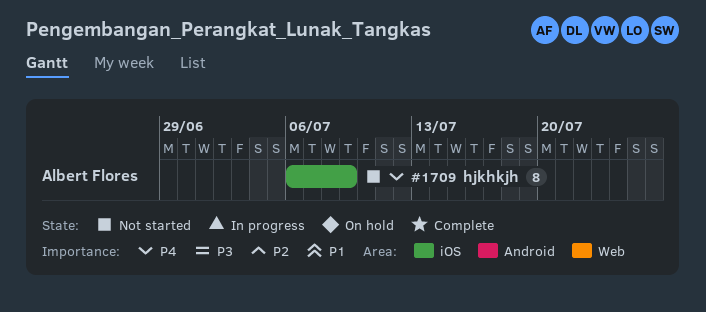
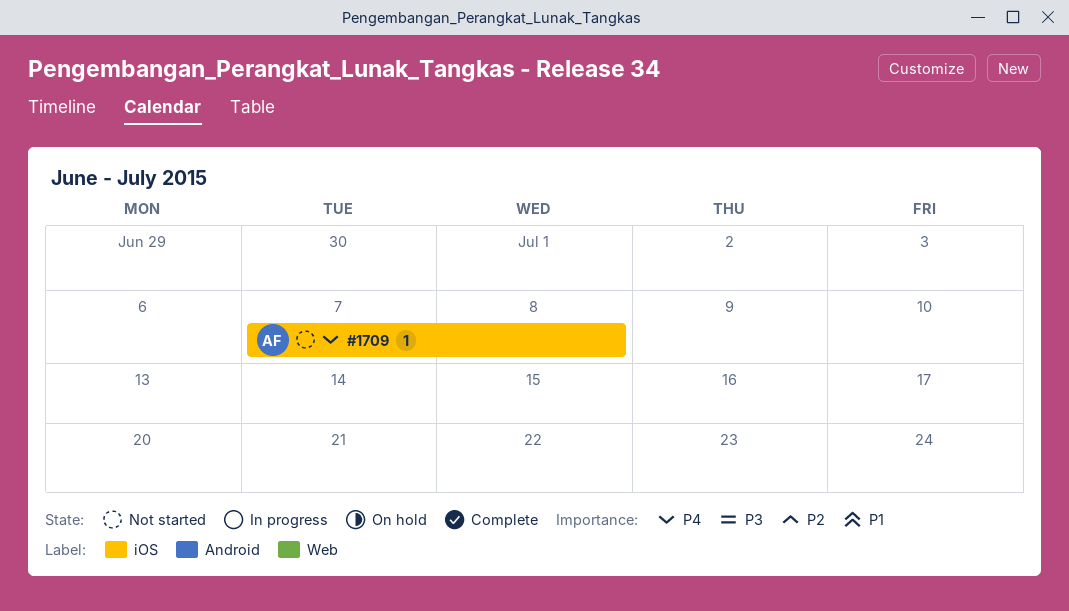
#1709, estimate: 8 -> 1
#1709, start: Jul 6 -> Jul 7
#1709, due: Jul 9 -> Jul 8

